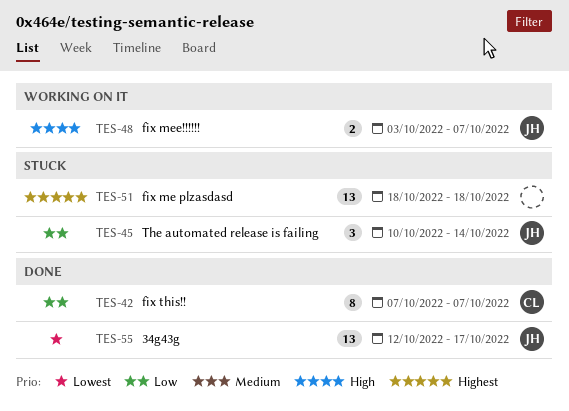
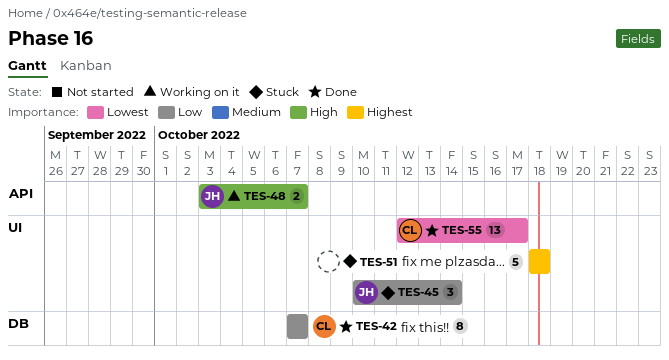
TES-51, estimate: 13 -> 5
TES-55, owner: JH -> CL

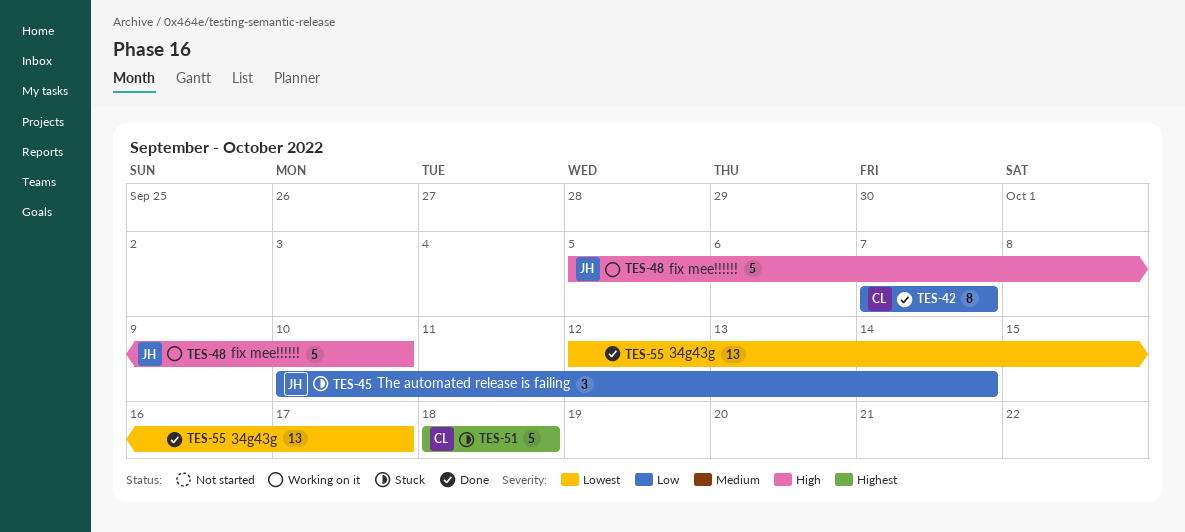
TES-48, estimate: 2 -> 5
TES-48, start: Oct 3 -> Oct 5
TES-48, due: Oct 7 -> Oct 10
TES-51, owner: none -> CL
TES-55, owner: CL -> none

